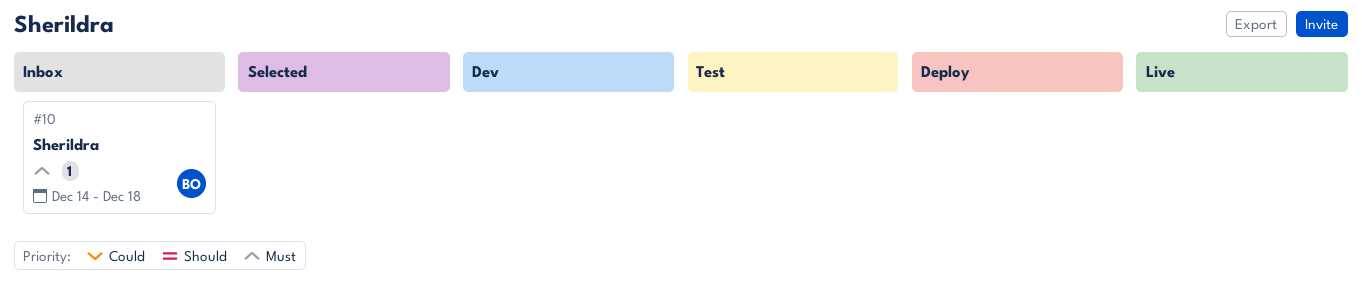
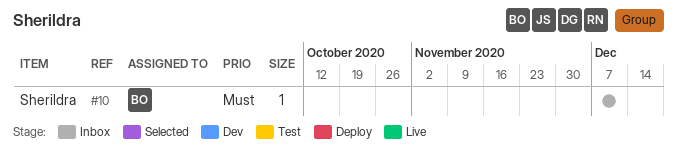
#10, start: Dec 14 -> Dec 7
#10, due: Dec 18 -> Dec 11

